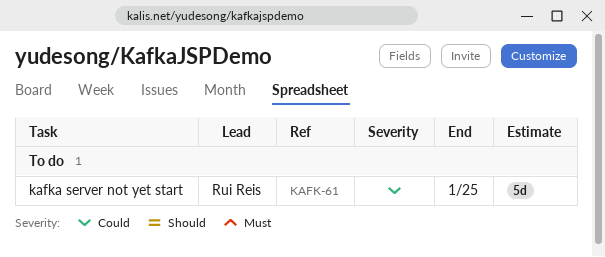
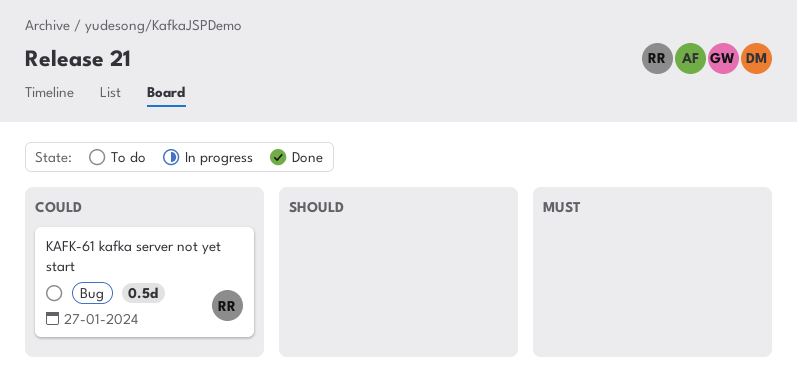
KAFK-61, estimate: 5d -> 0.5d
KAFK-61, due: Jan 25 -> Jan 27

